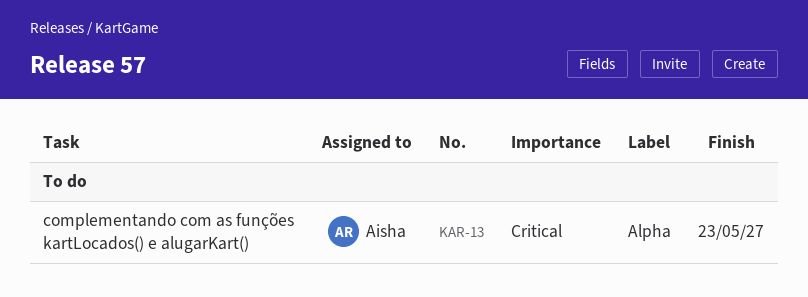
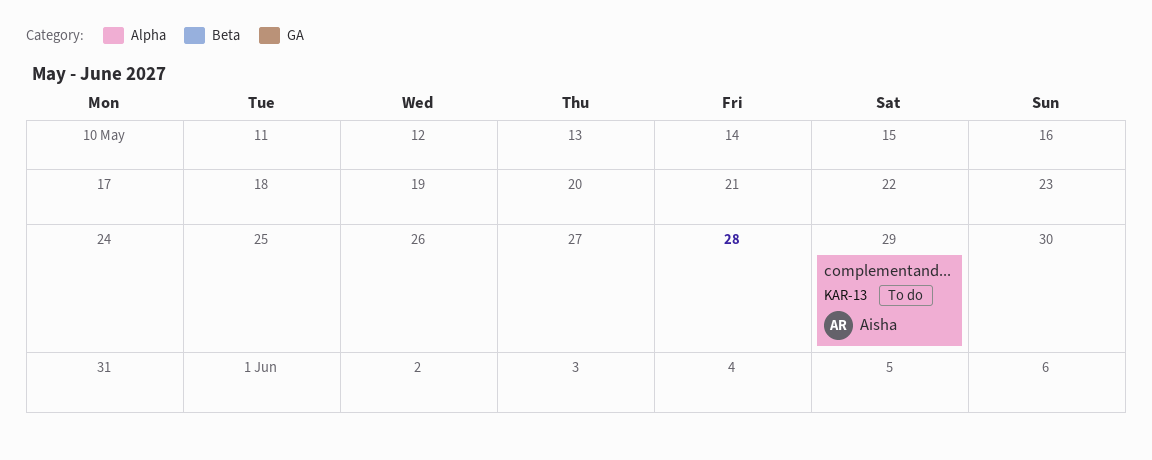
KAR-13, due: May 23 -> May 29

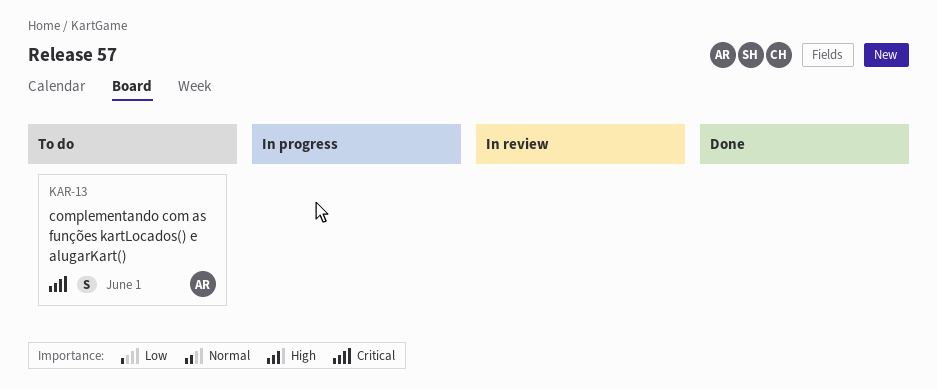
KAR-13, due: May 29 -> Jun 1

